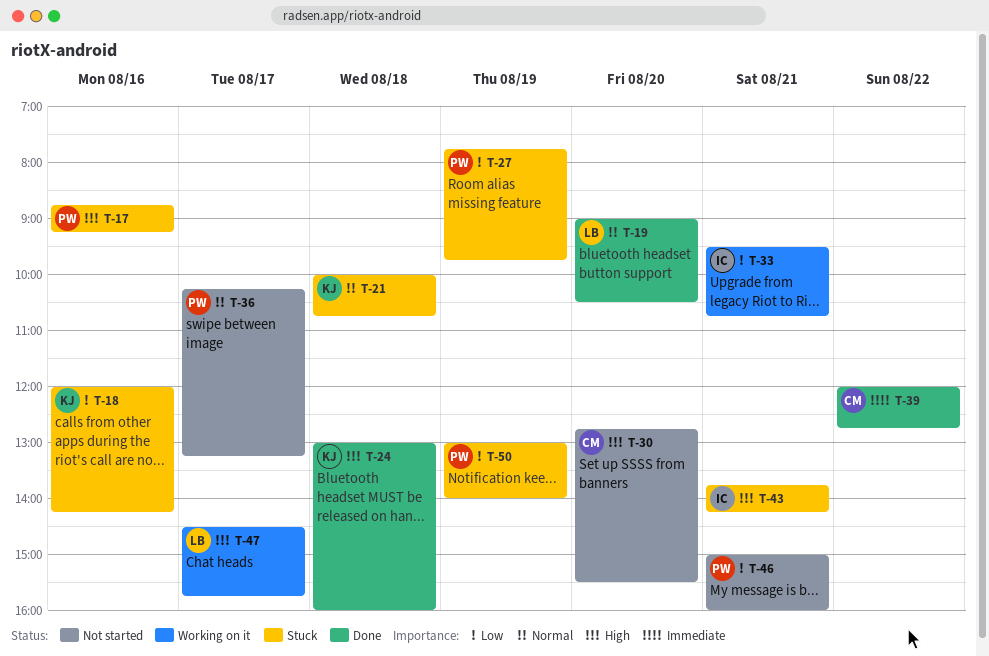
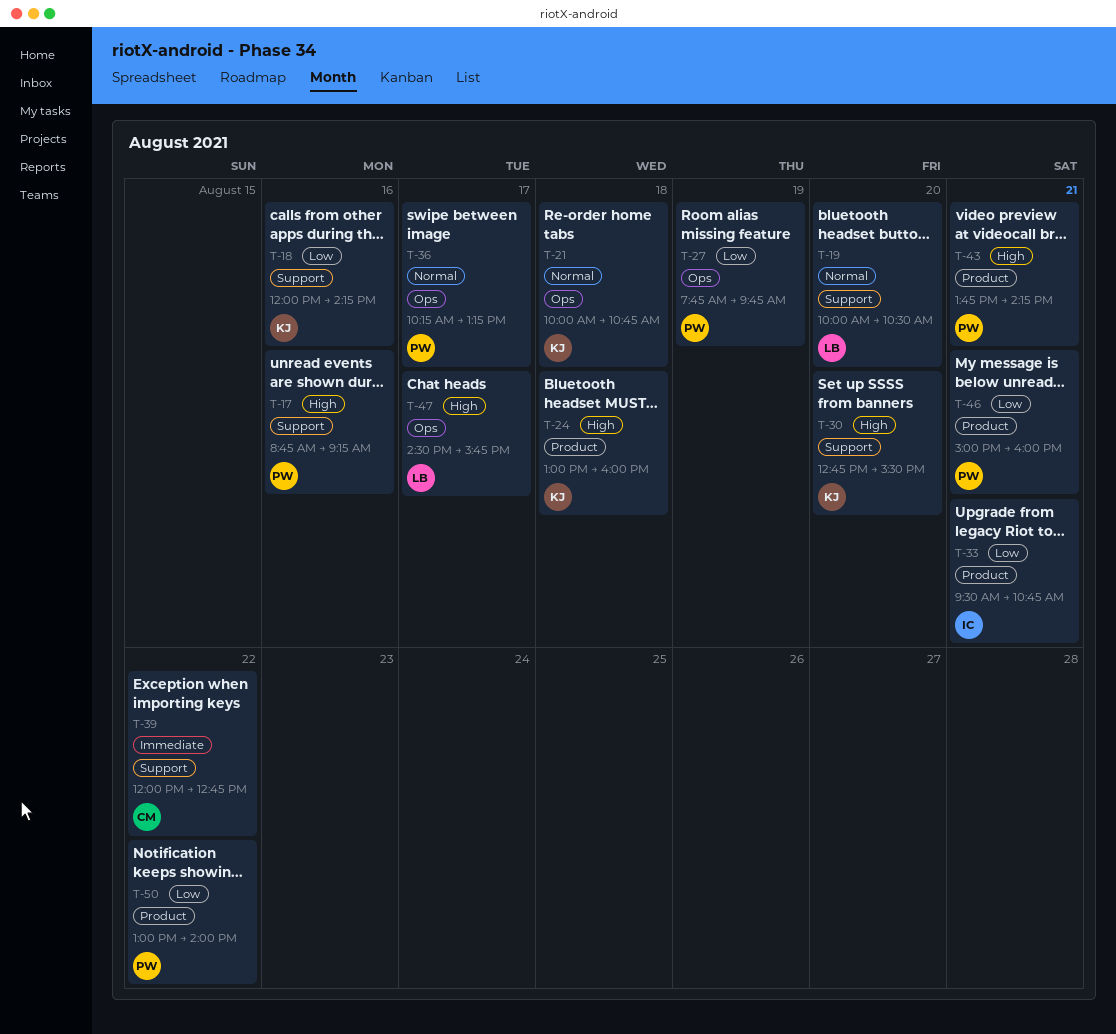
T-19, begins: 09:00 -> 10:00
T-30, owner: CM -> KJ
T-43, owner: IC -> PW
T-50, day: Aug 19 -> Aug 22

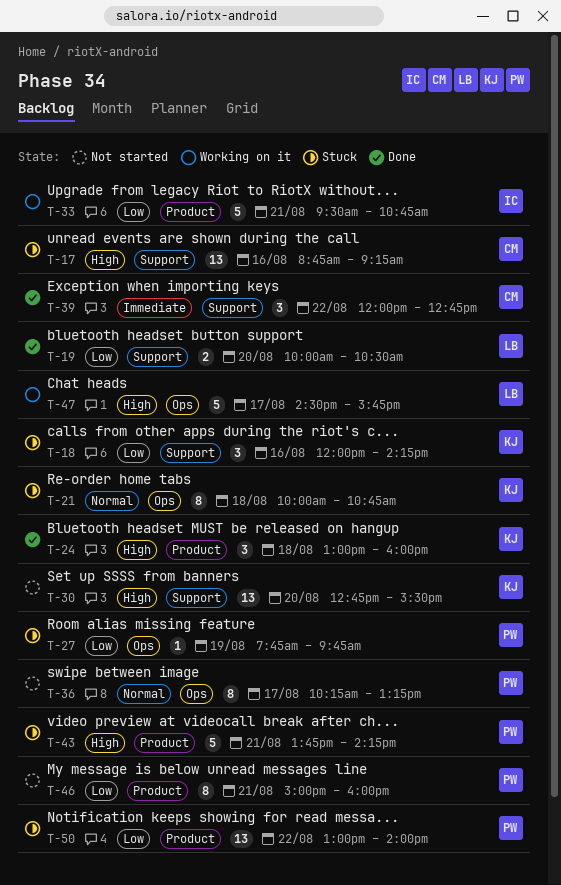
T-17, owner: PW -> CM
T-19, priority: Normal -> Low

